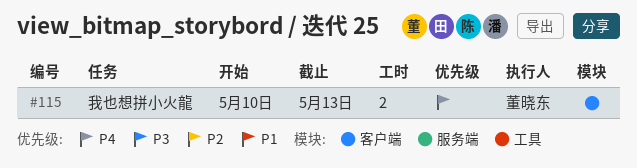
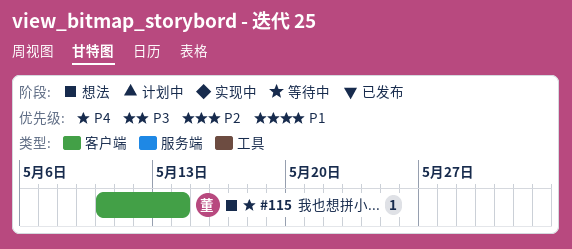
#115, estimate: 2 -> 1
#115, due: May 13 -> May 14

